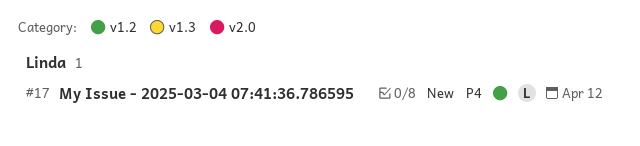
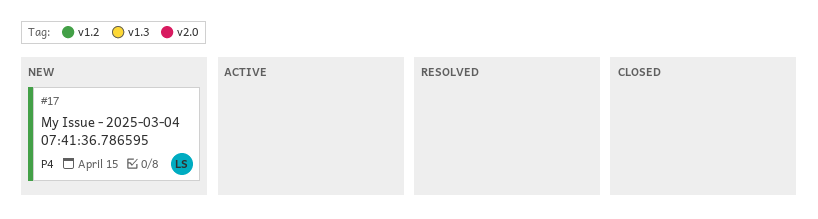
#17, due: Apr 12 -> Apr 15

